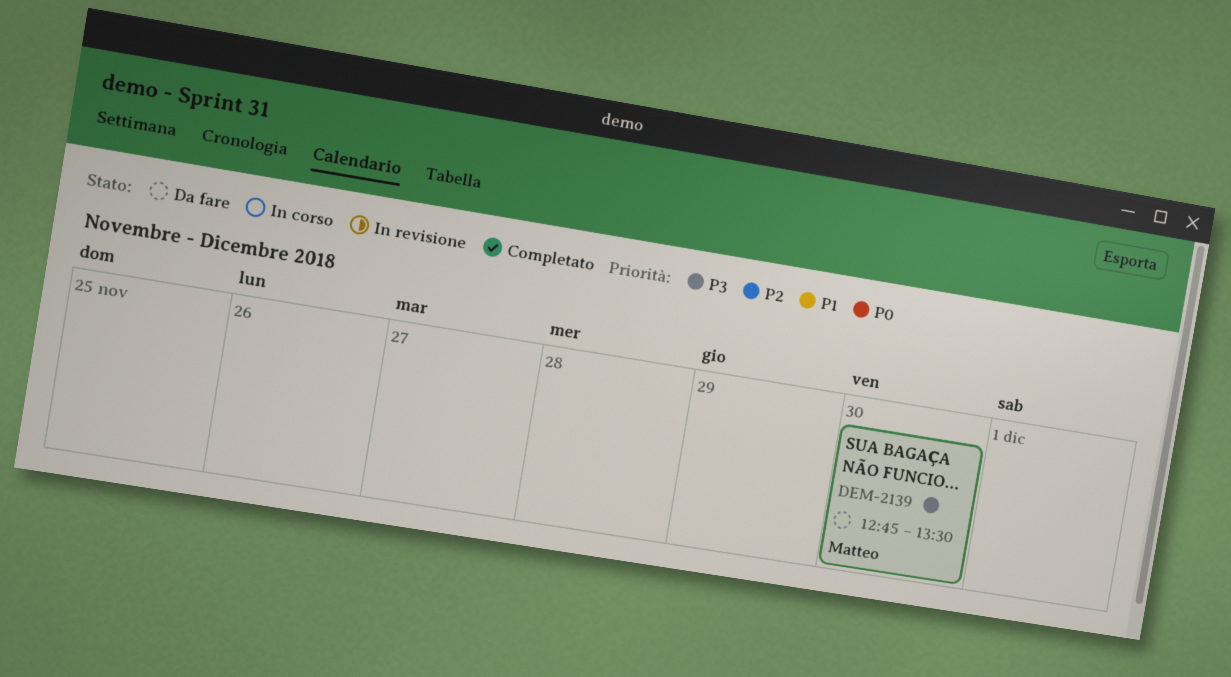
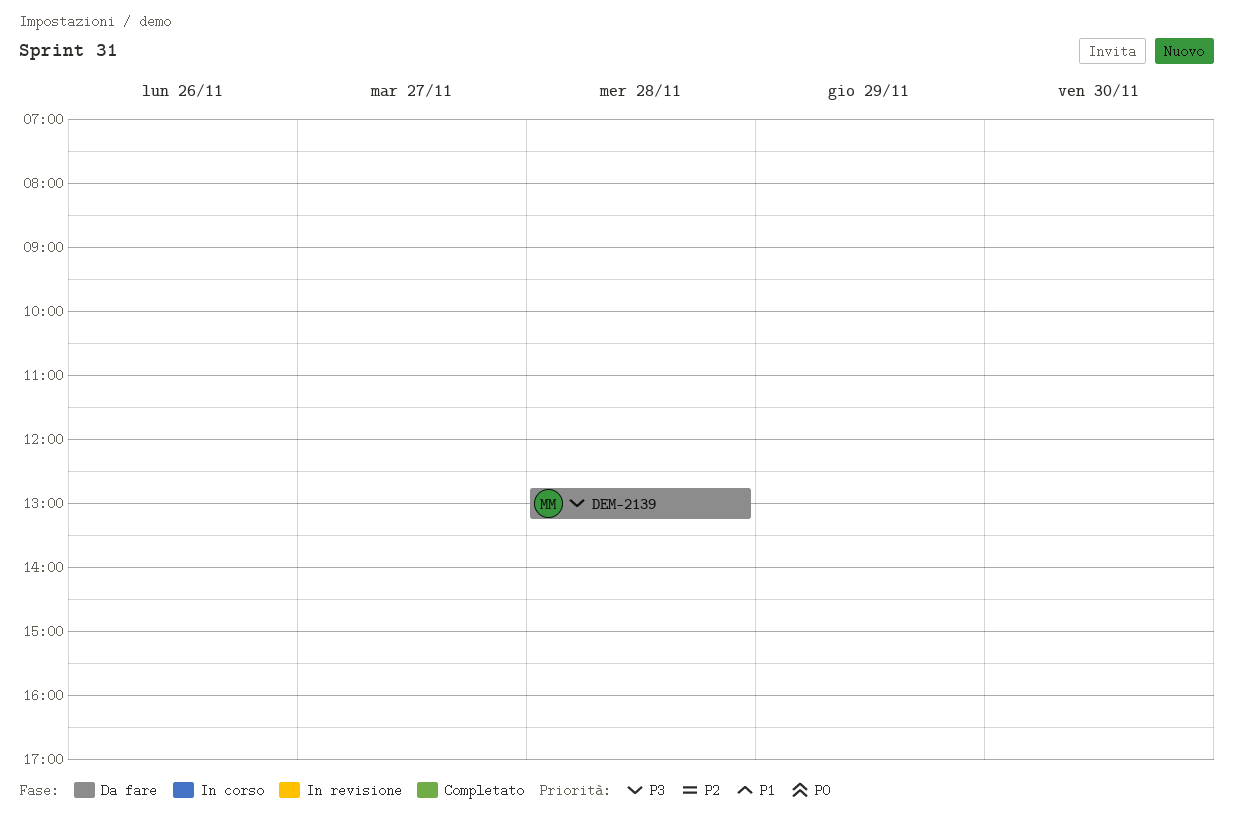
DEM-2139, day: Nov 30 -> Nov 28
DEM-2139, ends: 13:30 -> 13:15

